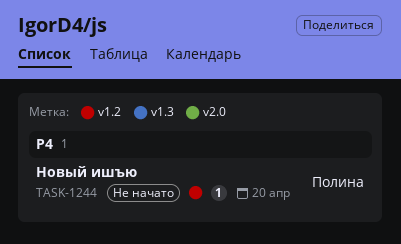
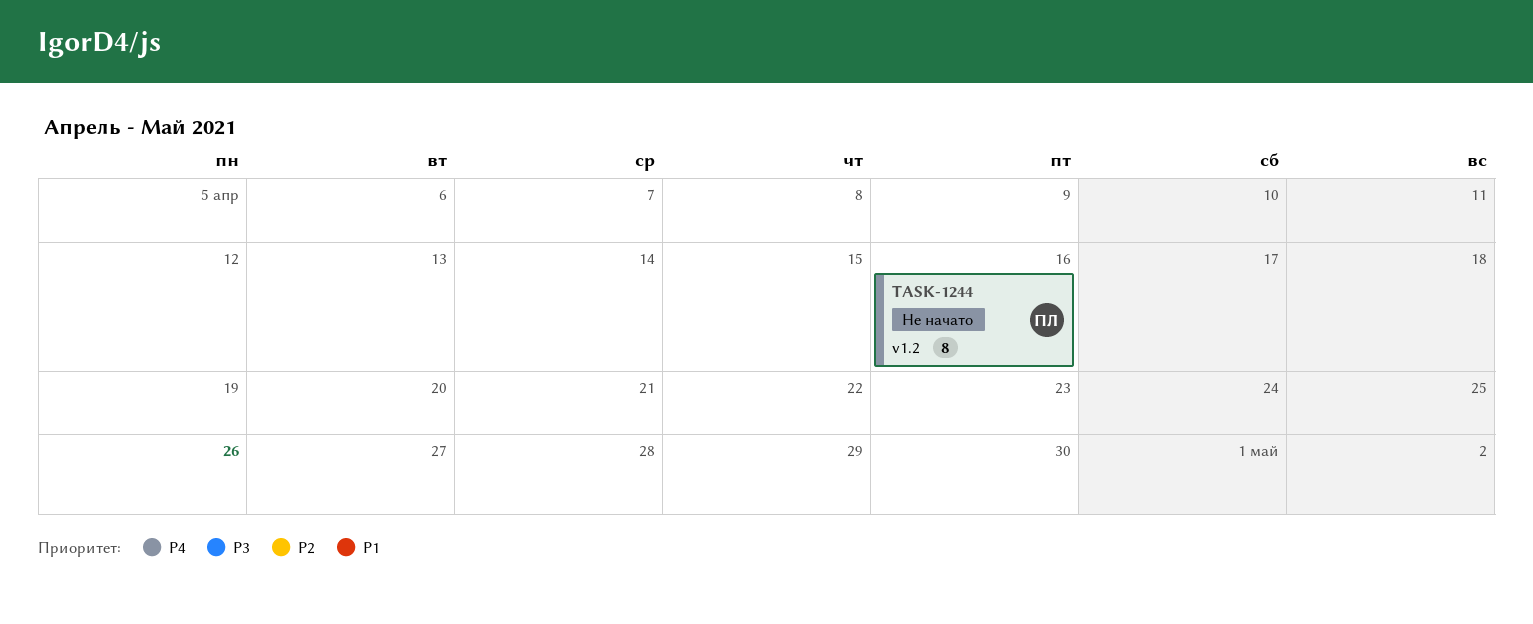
TASK-1244, estimate: 1 -> 8
TASK-1244, due: Apr 20 -> Apr 16

